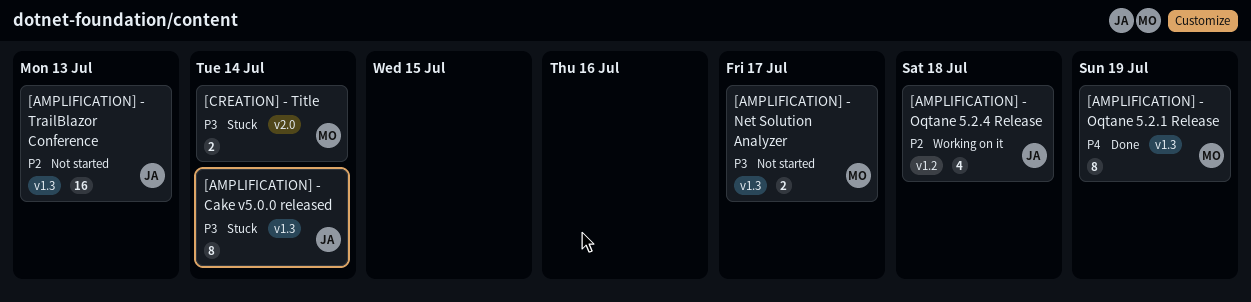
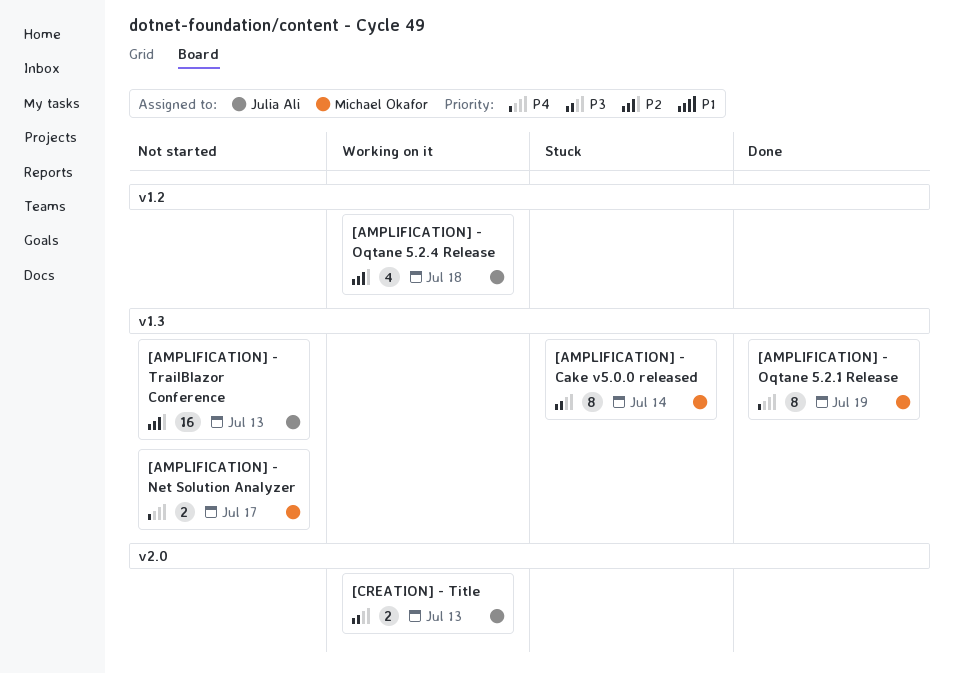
[AMPLIFICATION] - Cake v5.0.0 released, owner: Julia Ali -> Michael Okafor
[AMPLIFICATION] - Net Solution Analyzer, priority: P3 -> P4
[CREATION] - Title, status: Stuck -> Working on it
[CREATION] - Title, owner: Michael Okafor -> Julia Ali
[CREATION] - Title, due: Jul 14 -> Jul 13

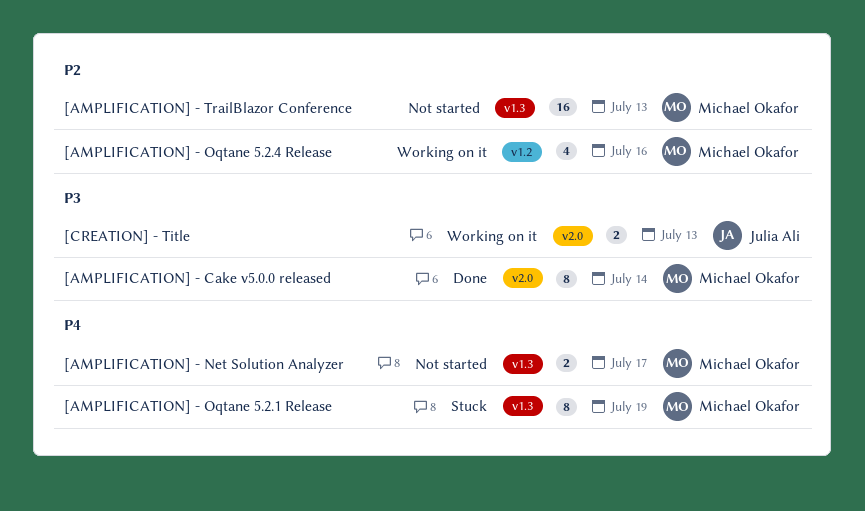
[AMPLIFICATION] - Cake v5.0.0 released, status: Stuck -> Done
[AMPLIFICATION] - Cake v5.0.0 released, label: v1.3 -> v2.0
[AMPLIFICATION] - Oqtane 5.2.1 Release, status: Done -> Stuck
[AMPLIFICATION] - Oqtane 5.2.4 Release, owner: Julia Ali -> Michael Okafor
[AMPLIFICATION] - Oqtane 5.2.4 Release, due: Jul 18 -> Jul 16
[AMPLIFICATION] - TrailBlazor Conference, owner: Julia Ali -> Michael Okafor

